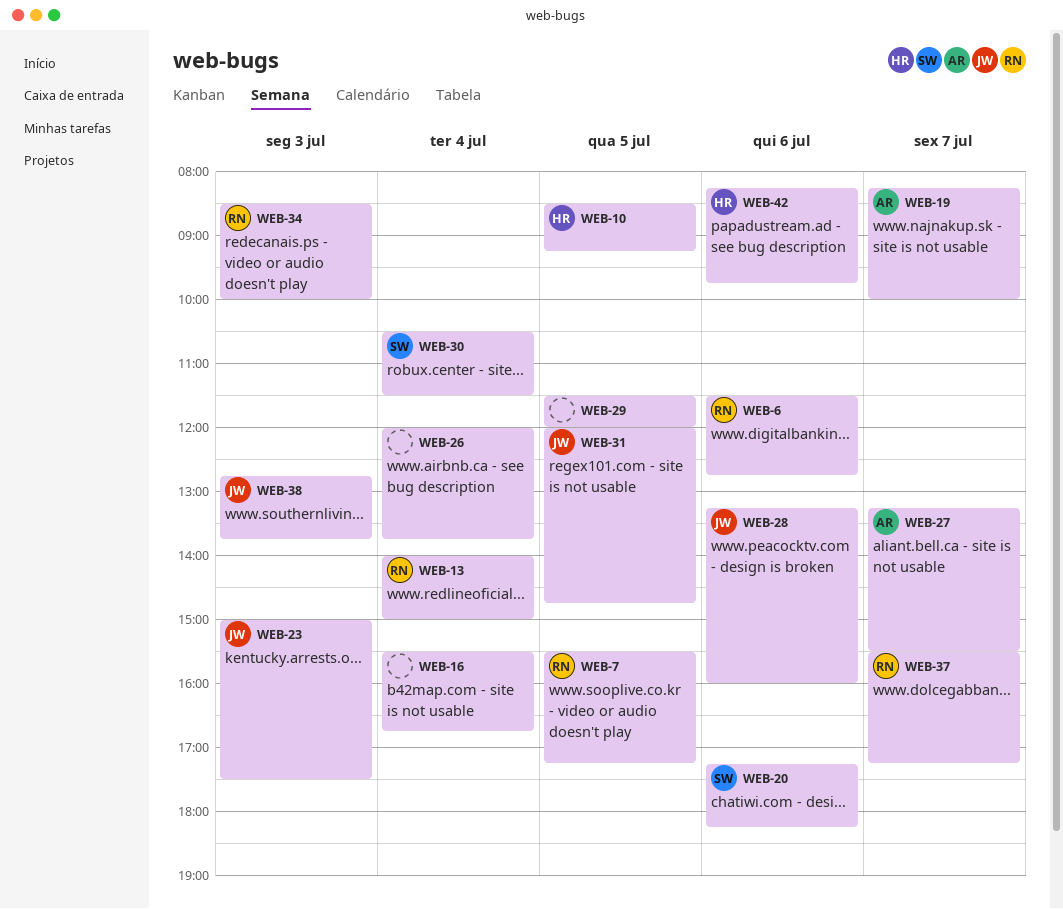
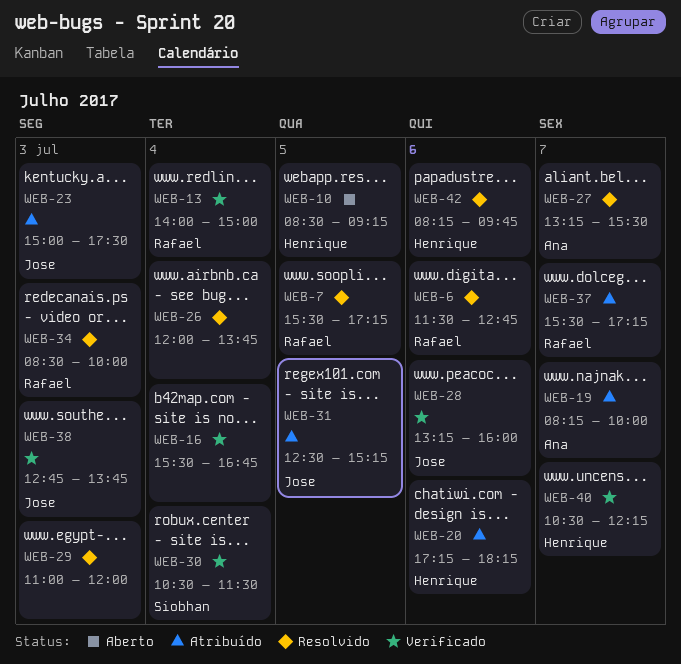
WEB-20, owner: Siobhan -> Henrique
WEB-29, day: Jul 5 -> Jul 3
WEB-29, begins: 11:30 -> 11:00
WEB-31, begins: 12:00 -> 12:30
WEB-31, ends: 14:45 -> 15:15
WEB-40: none -> present

